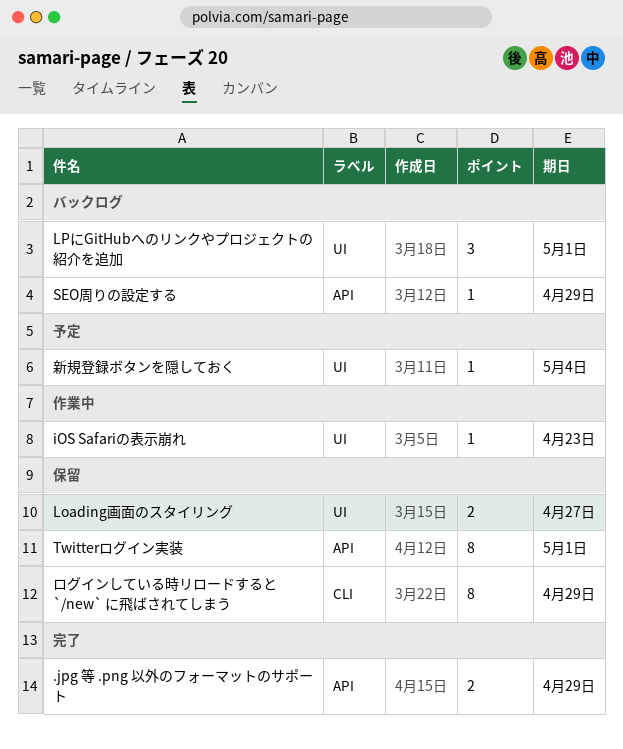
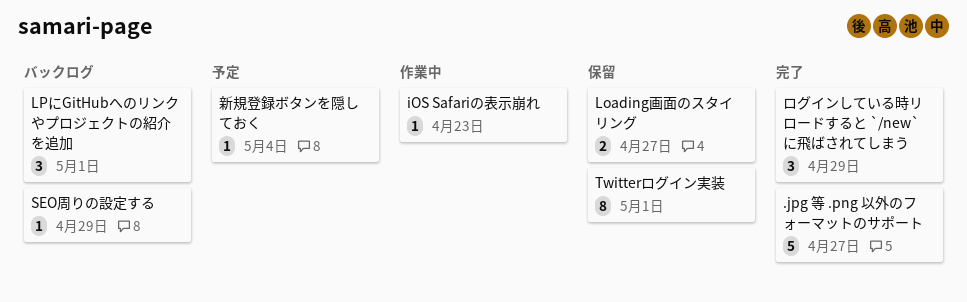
.jpg 等 .png 以外のフォーマットのサポート, estimate: 2 -> 5
.jpg 等 .png 以外のフォーマットのサポート, due: Apr 29 -> Apr 27
ログインしている時リロードすると `/new` に飛ばされてしまう, status: 保留 -> 完了
ログインしている時リロードすると `/new` に飛ばされてしまう, estimate: 8 -> 3

